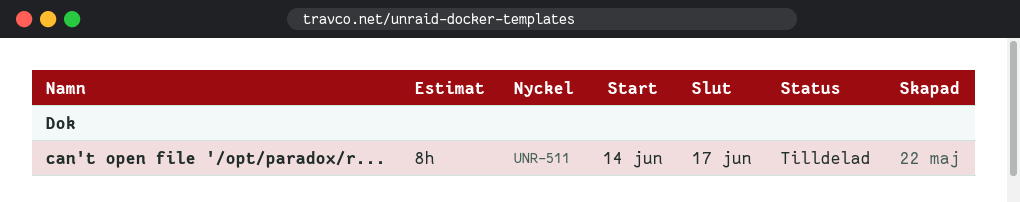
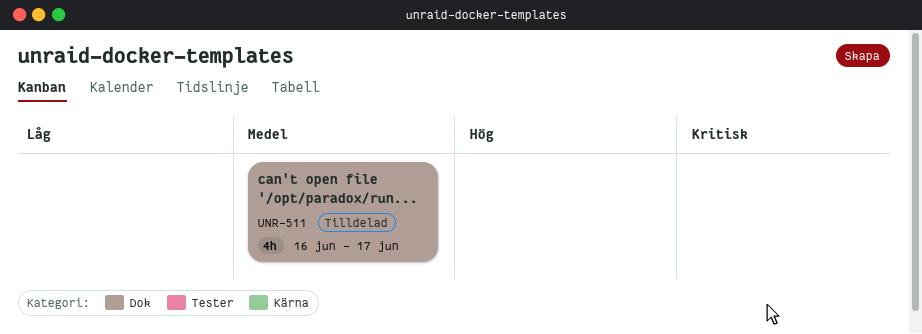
UNR-511, estimate: 8h -> 4h
UNR-511, start: Jun 14 -> Jun 16

